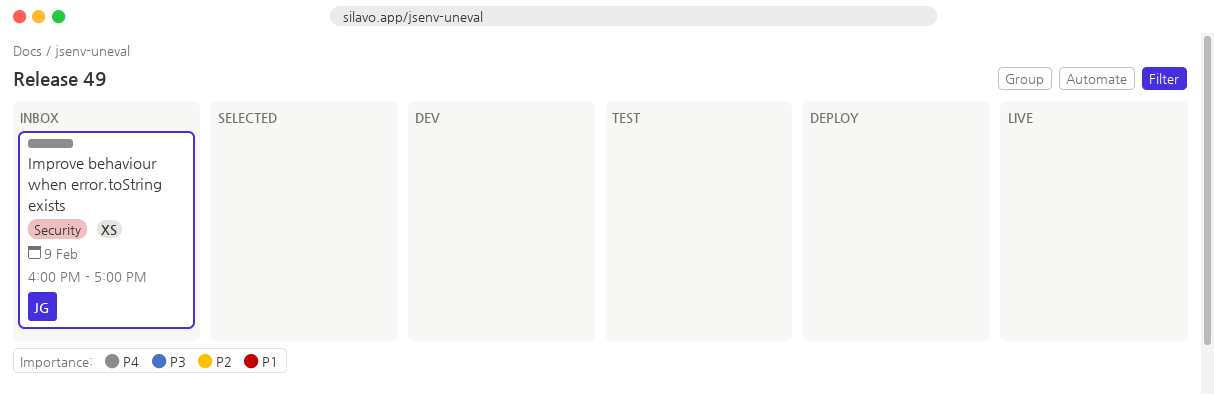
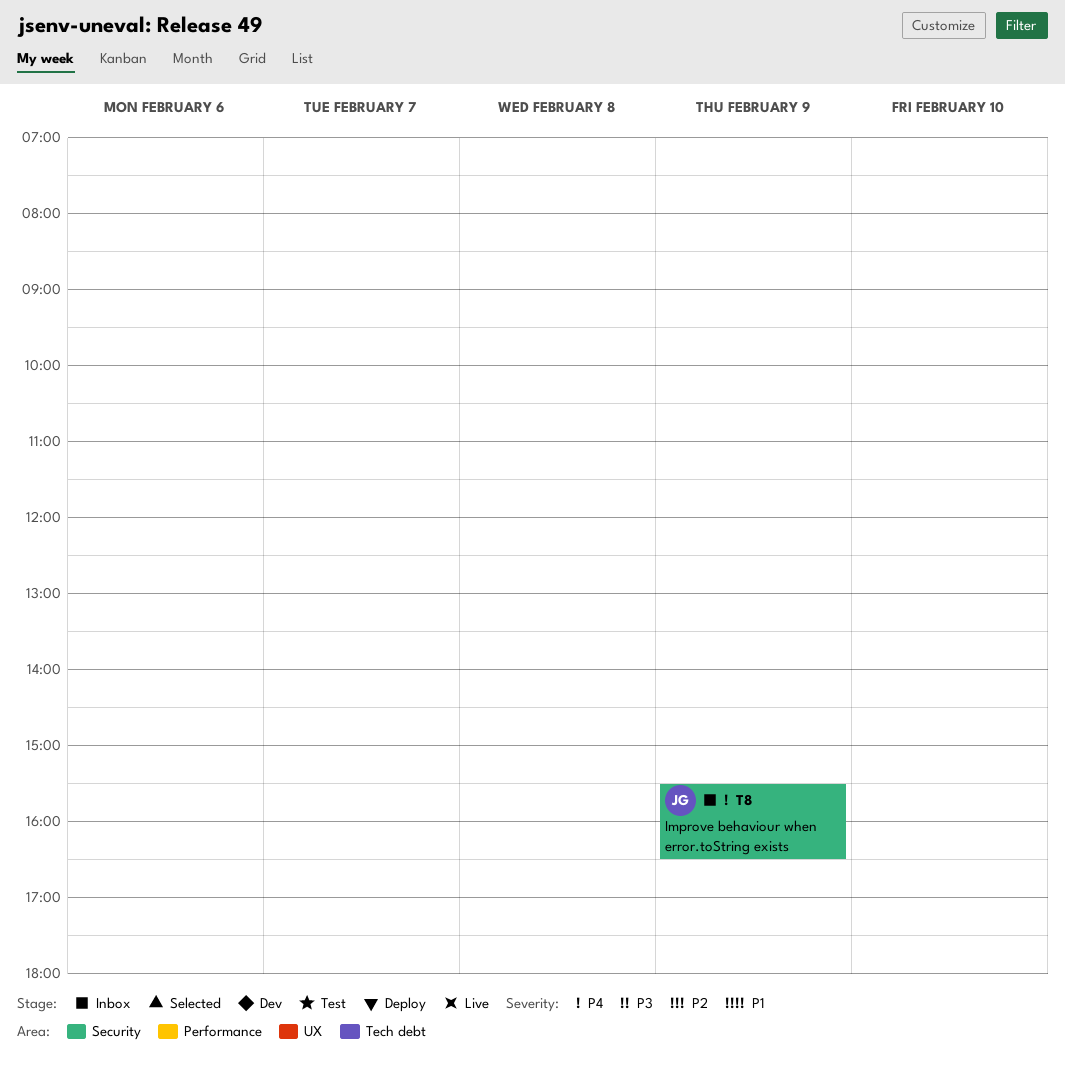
Improve behaviour when error.toString exists, begins: 16:00 -> 15:30
Improve behaviour when error.toString exists, ends: 17:00 -> 16:30

